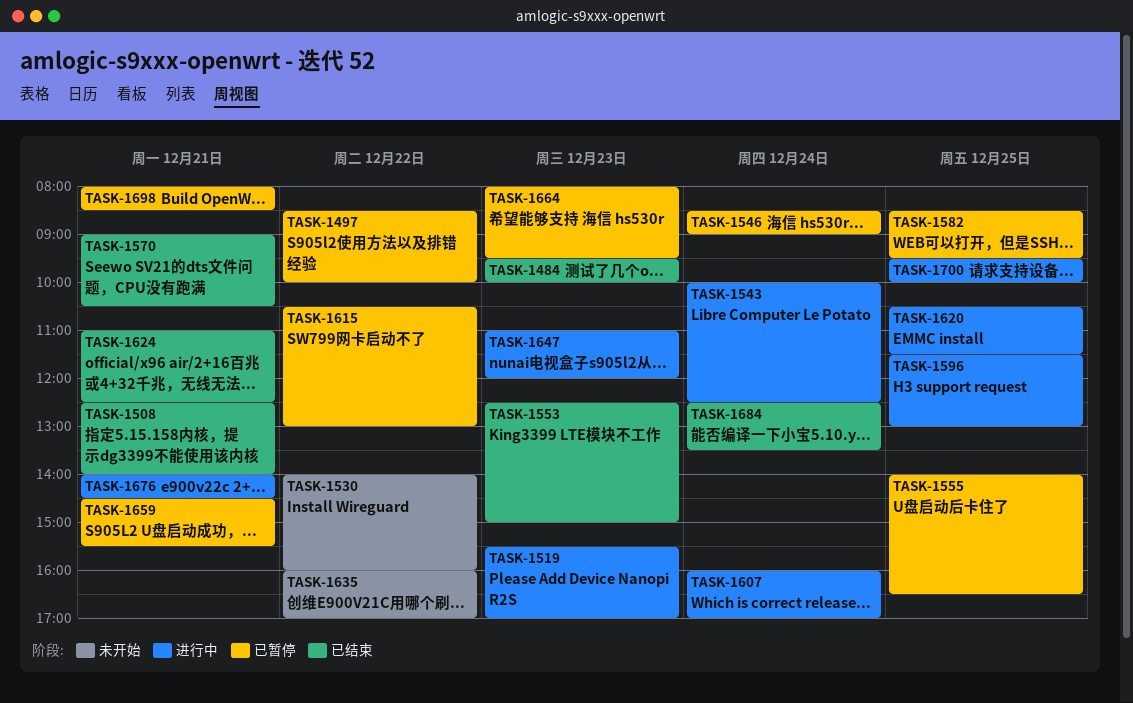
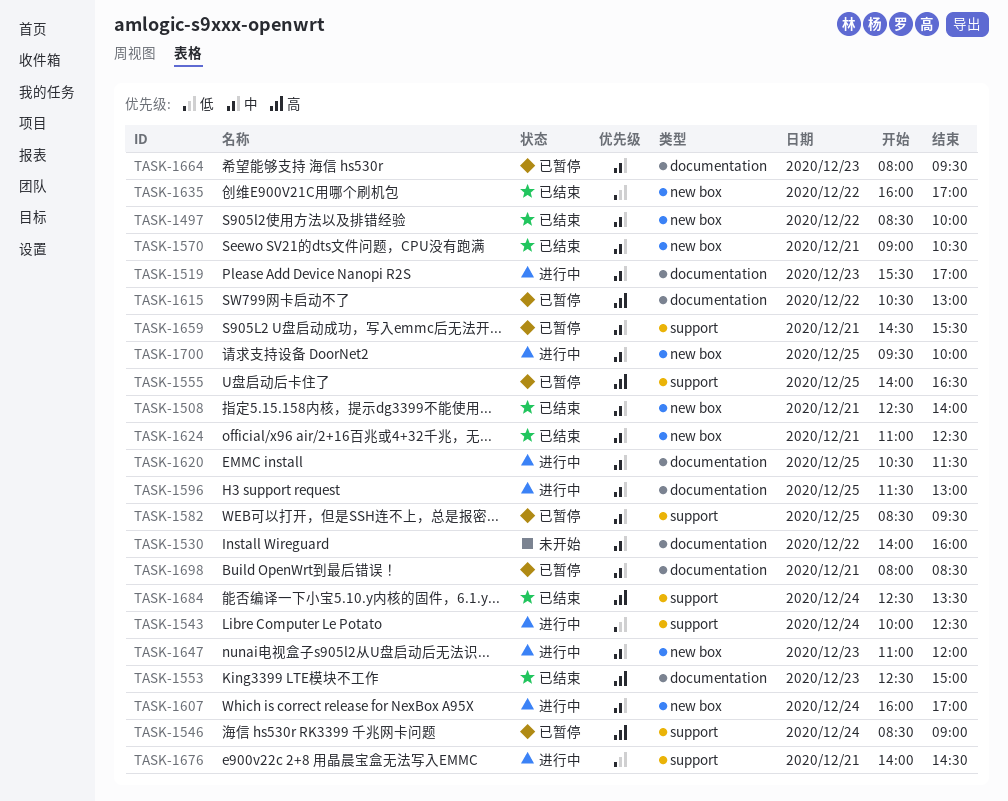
TASK-1484: present -> none
TASK-1497, status: 已暂停 -> 已结束
TASK-1635, status: 未开始 -> 已结束

